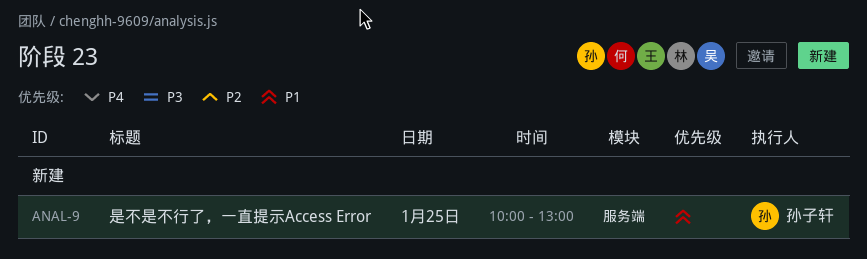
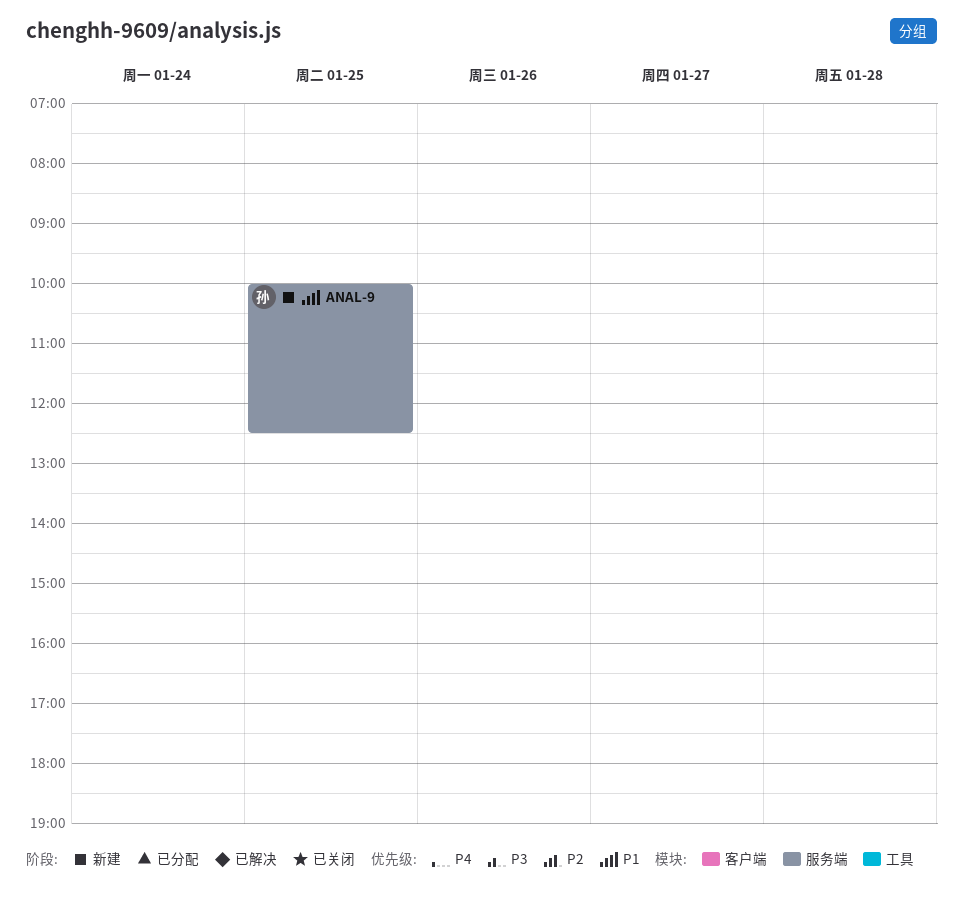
ANAL-9, ends: 13:00 -> 12:30

